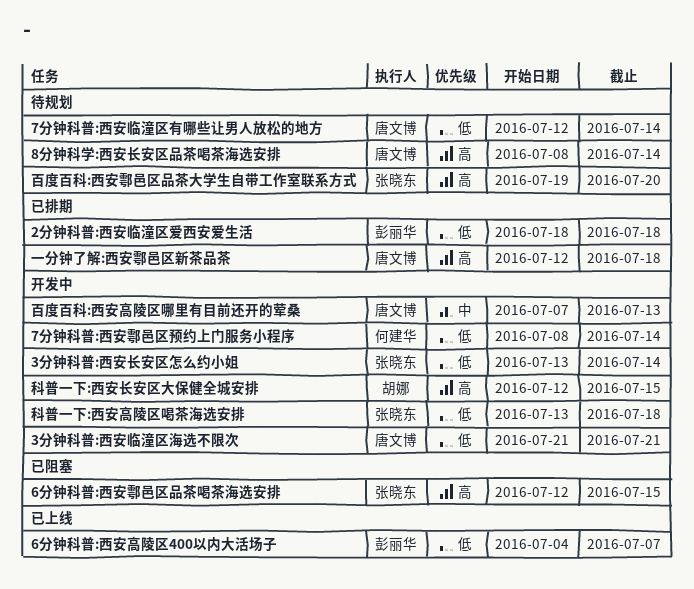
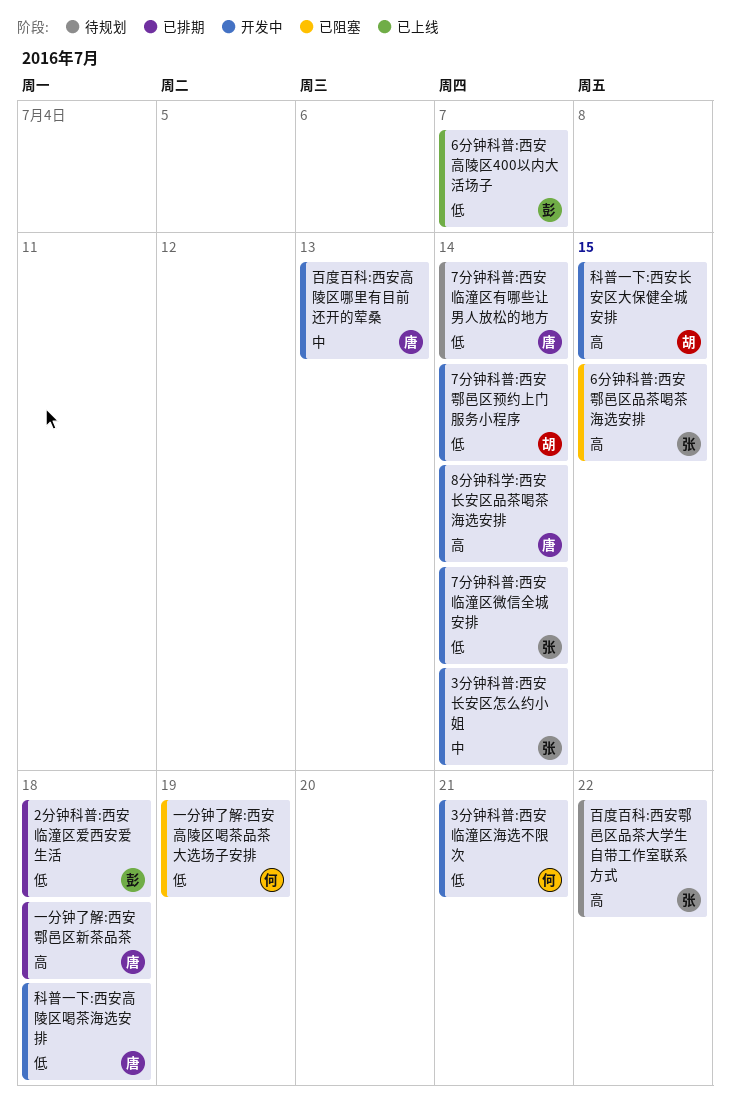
3分钟科普:西安临潼区海选不限次, owner: 唐文博 -> 何建华
3分钟科普:西安长安区怎么约小姐, priority: 低 -> 中
7分钟科普:西安临潼区微信全城安排: none -> present
7分钟科普:西安鄠邑区预约上门服务小程序, owner: 何建华 -> 胡娜
8分钟科学:西安长安区品茶喝茶海选安排, status: 待规划 -> 开发中
一分钟了解:西安高陵区喝茶品茶大选场子安排: none -> present
百度百科:西安鄠邑区品茶大学生自带工作室联系方式, due: Jul 20 -> Jul 22
科普一下:西安高陵区喝茶海选安排, owner: 张晓东 -> 唐文博

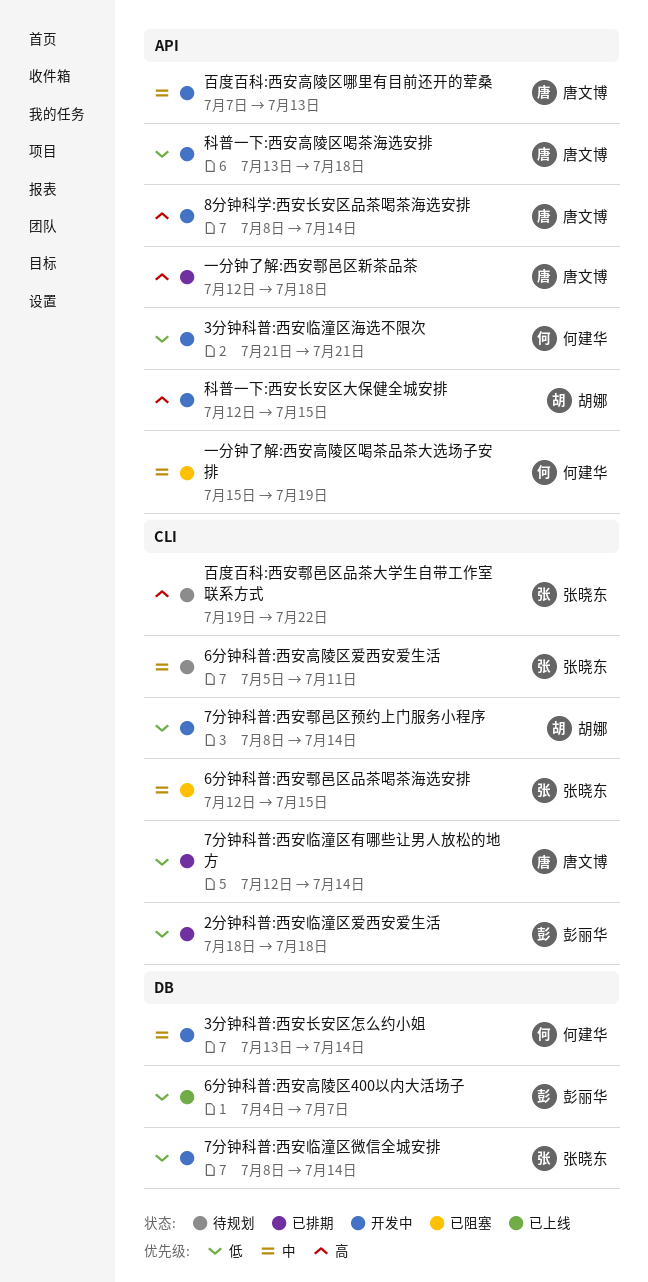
3分钟科普:西安长安区怎么约小姐, owner: 张晓东 -> 何建华
6分钟科普:西安鄠邑区品茶喝茶海选安排, priority: 高 -> 中
6分钟科普:西安高陵区爱西安爱生活: none -> present
7分钟科普:西安临潼区有哪些让男人放松的地方, status: 待规划 -> 已排期
一分钟了解:西安高陵区喝茶品茶大选场子安排, priority: 低 -> 中

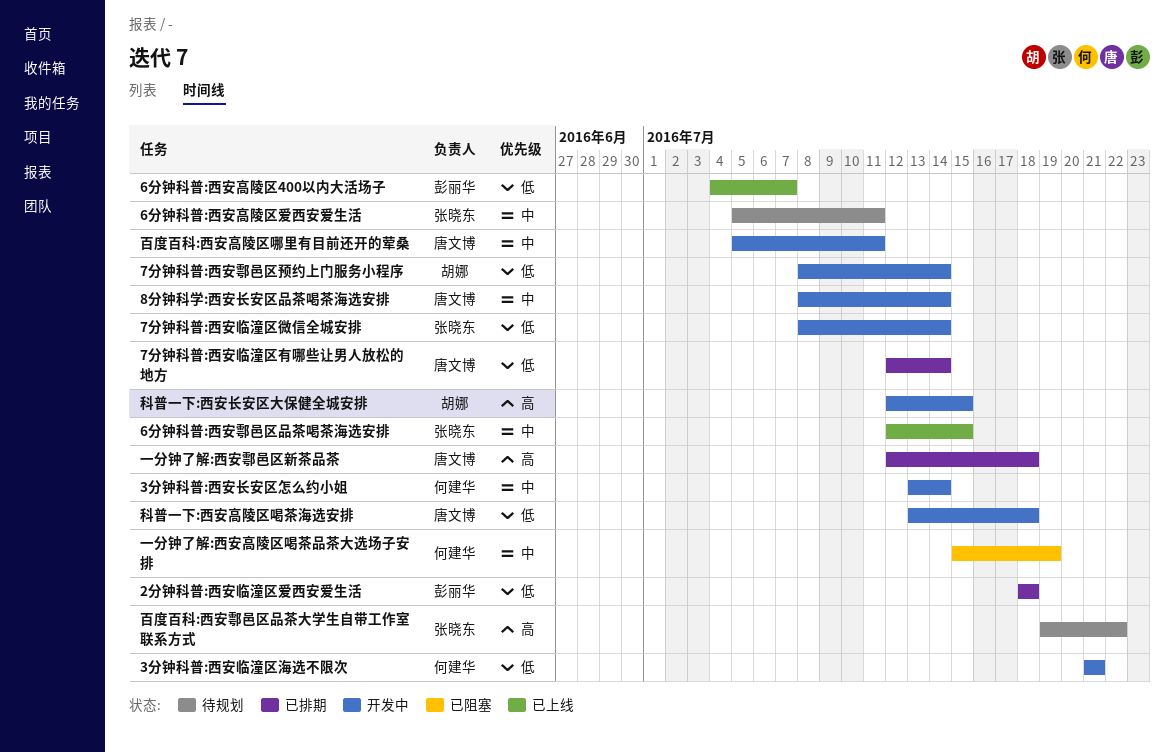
6分钟科普:西安鄠邑区品茶喝茶海选安排, status: 已阻塞 -> 已上线
8分钟科学:西安长安区品茶喝茶海选安排, priority: 高 -> 中
百度百科:西安高陵区哪里有目前还开的荤桑, start: Jul 7 -> Jul 5
百度百科:西安高陵区哪里有目前还开的荤桑, due: Jul 13 -> Jul 11

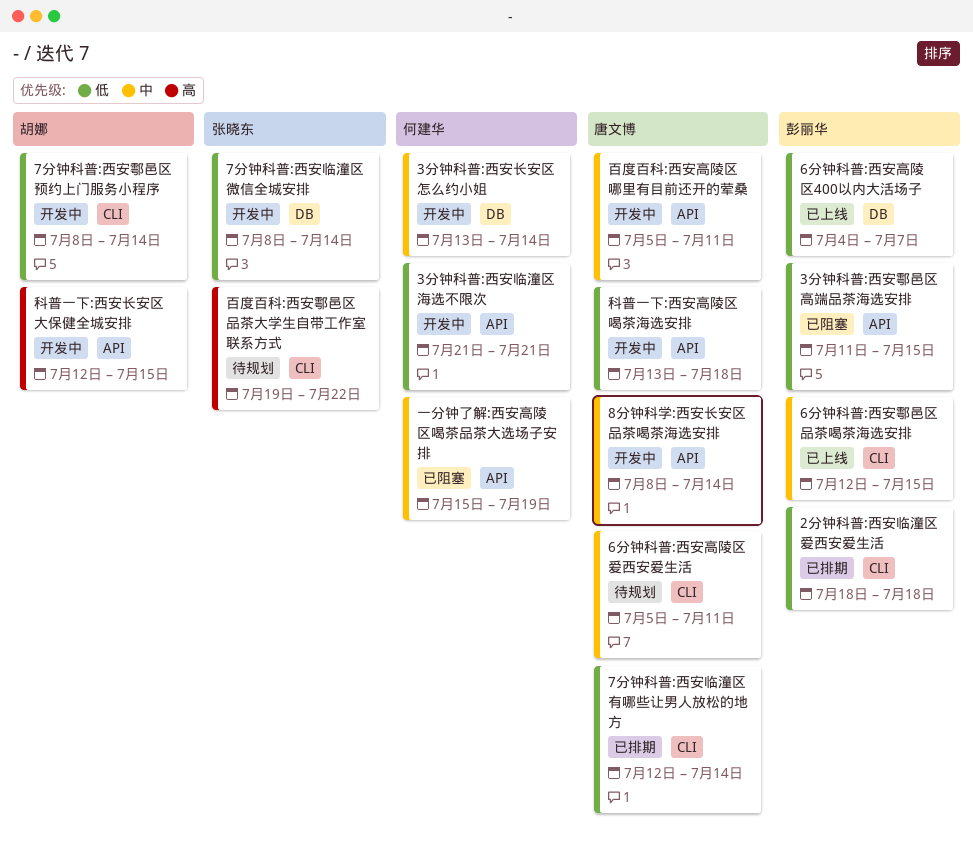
3分钟科普:西安鄠邑区高端品茶海选安排: none -> present
6分钟科普:西安鄠邑区品茶喝茶海选安排, owner: 张晓东 -> 彭丽华
6分钟科普:西安高陵区爱西安爱生活, owner: 张晓东 -> 唐文博
一分钟了解:西安鄠邑区新茶品茶: present -> none

